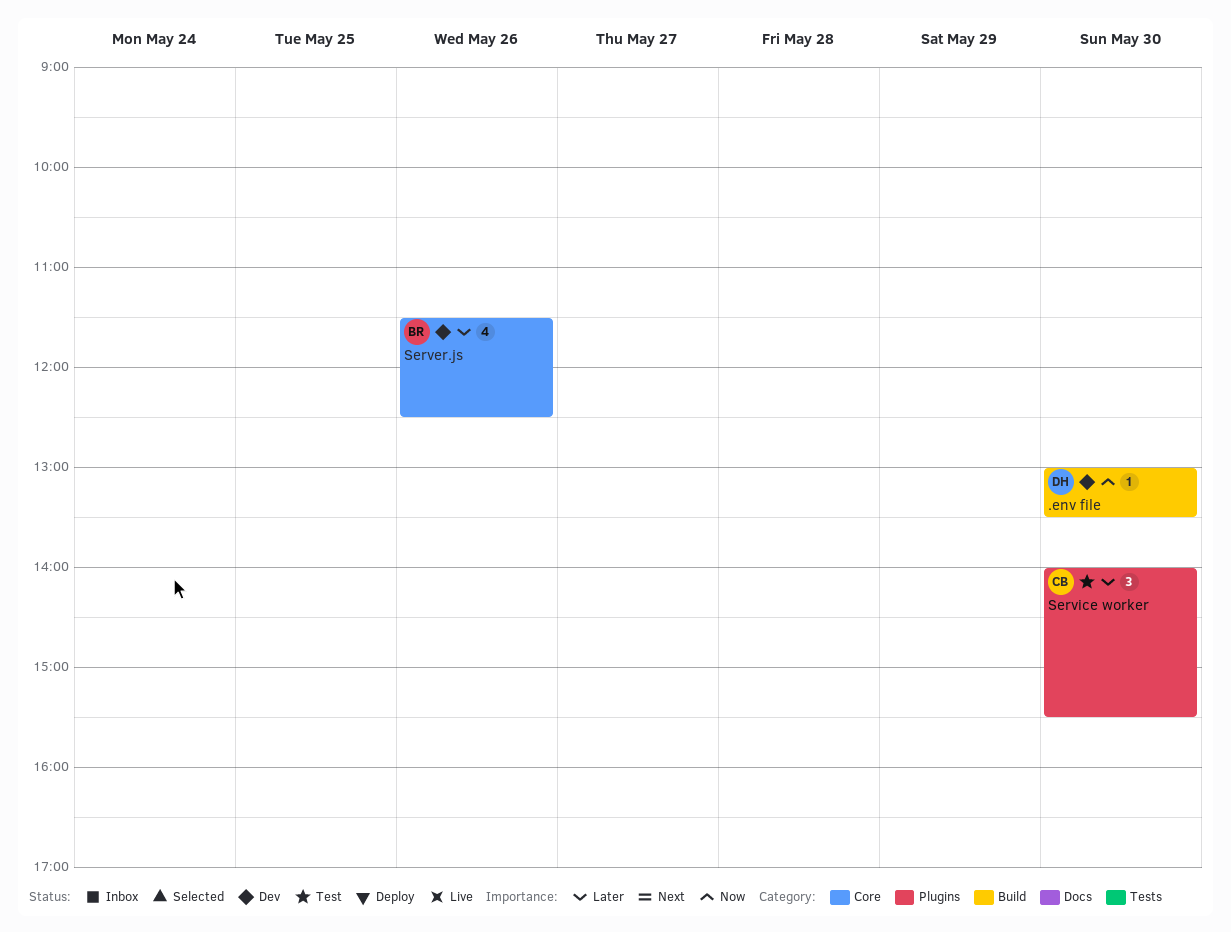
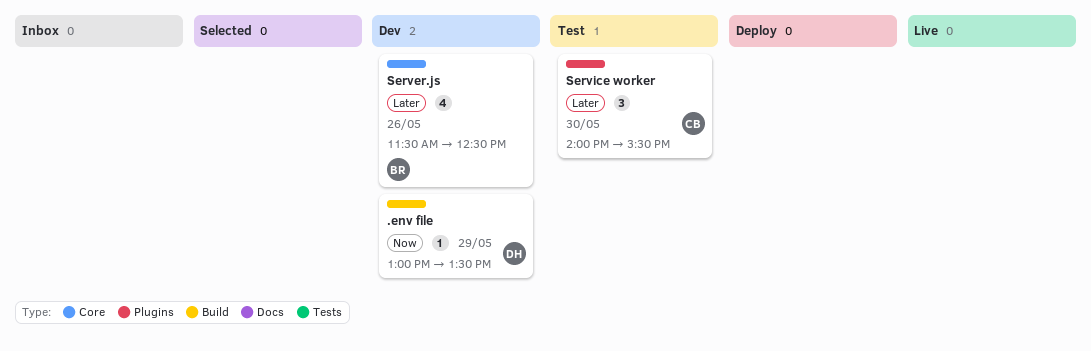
.env file, day: May 30 -> May 29

